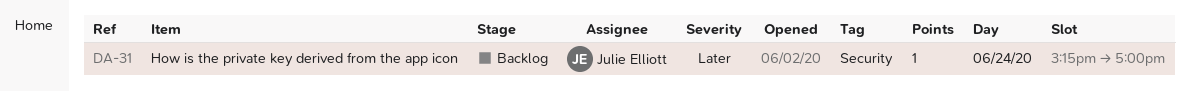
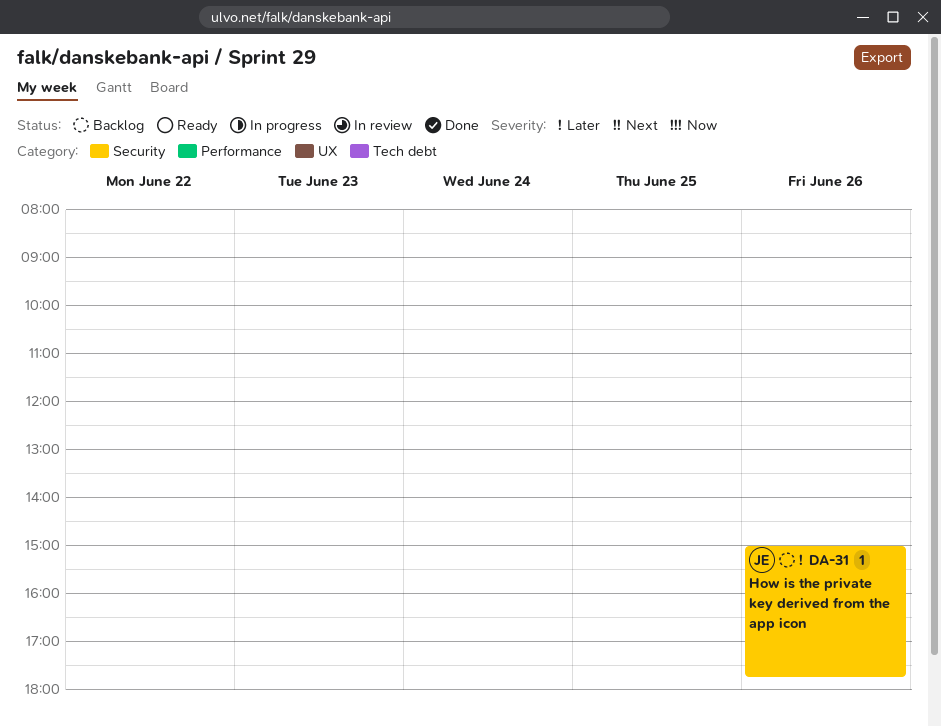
DA-31, day: Jun 24 -> Jun 26
DA-31, begins: 15:15 -> 15:00
DA-31, ends: 17:00 -> 17:45

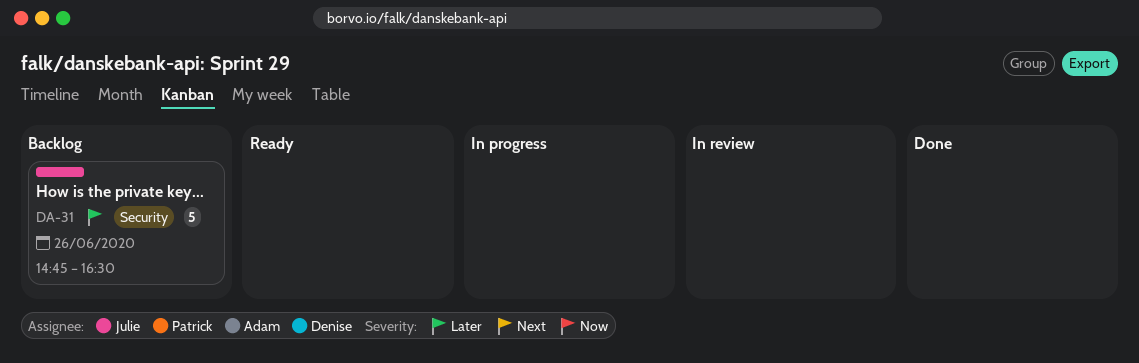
DA-31, estimate: 1 -> 5
DA-31, begins: 15:00 -> 14:45
DA-31, ends: 17:45 -> 16:30

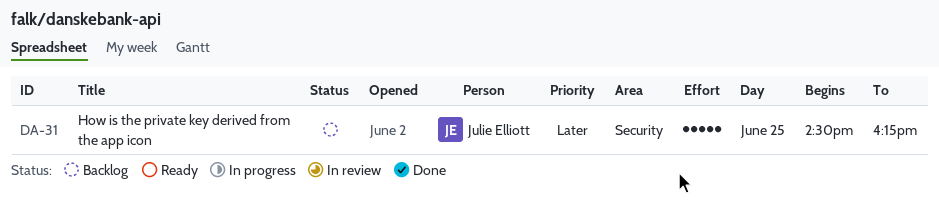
DA-31, day: Jun 26 -> Jun 25
DA-31, begins: 14:45 -> 14:30
DA-31, ends: 16:30 -> 16:15

